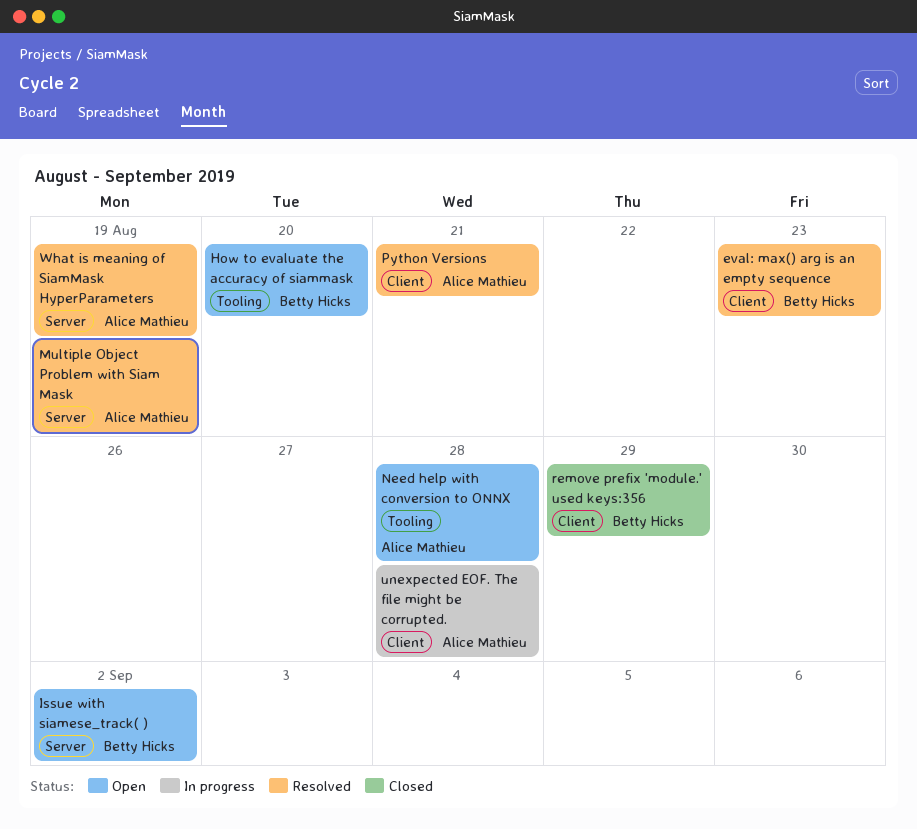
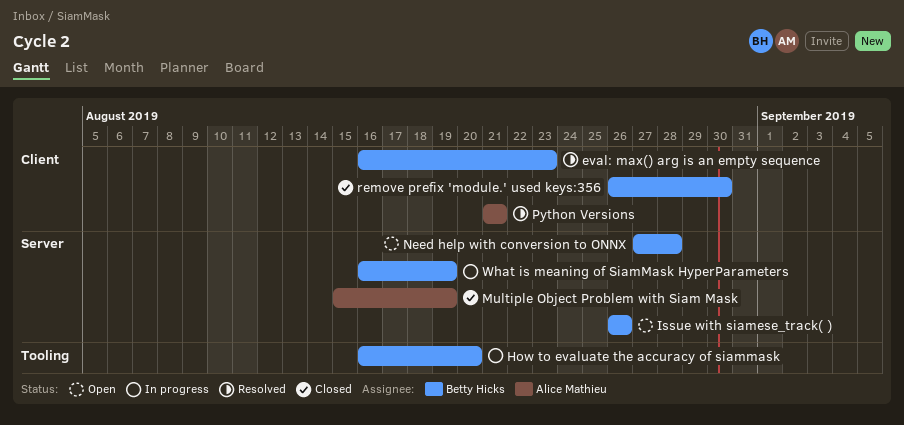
How to evaluate the accuracy of siammask, status: Open -> In progress
Issue with siamese_track( ), due: Sep 2 -> Aug 26
Multiple Object Problem with Siam Mask, status: Resolved -> Closed
Need help with conversion to ONNX, owner: Alice Mathieu -> Betty Hicks
Need help with conversion to ONNX, label: Tooling -> Server
remove prefix 'module.' used keys:356, due: Aug 29 -> Aug 30
unexpected EOF. The file might be corrupted.: present -> none
What is meaning of SiamMask HyperParameters, status: Resolved -> In progress
What is meaning of SiamMask HyperParameters, owner: Alice Mathieu -> Betty Hicks

